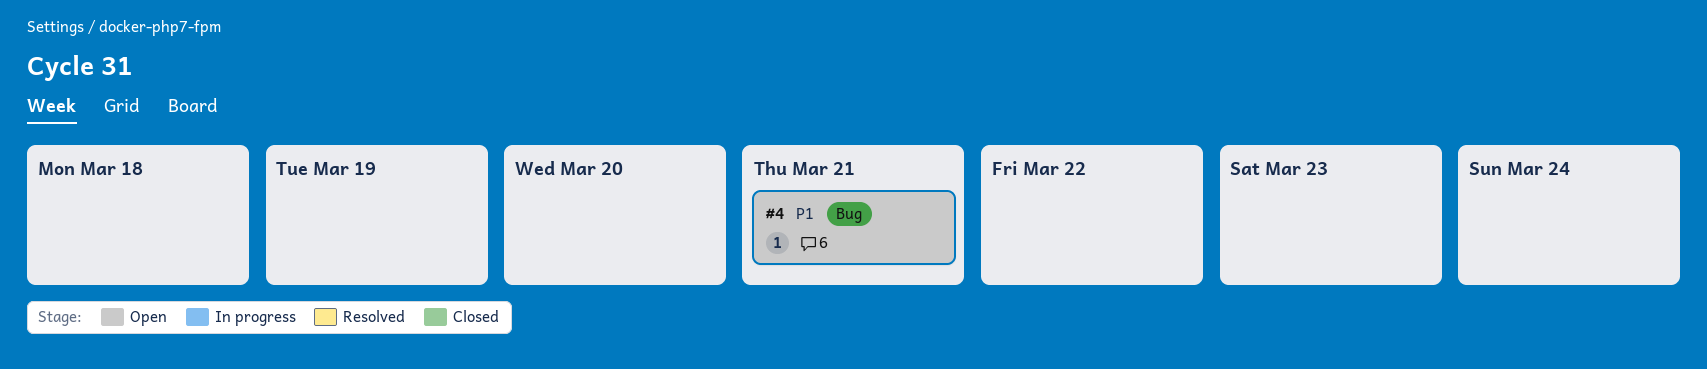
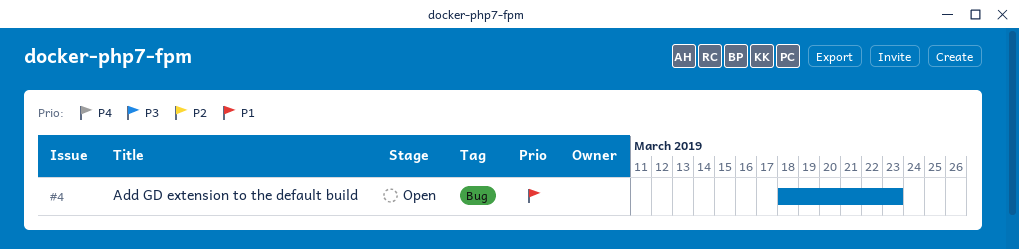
#4, due: Mar 21 -> Mar 23

